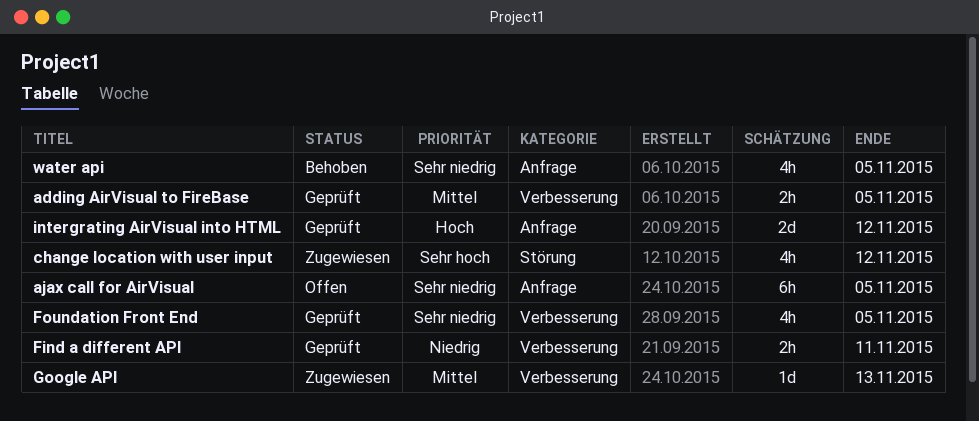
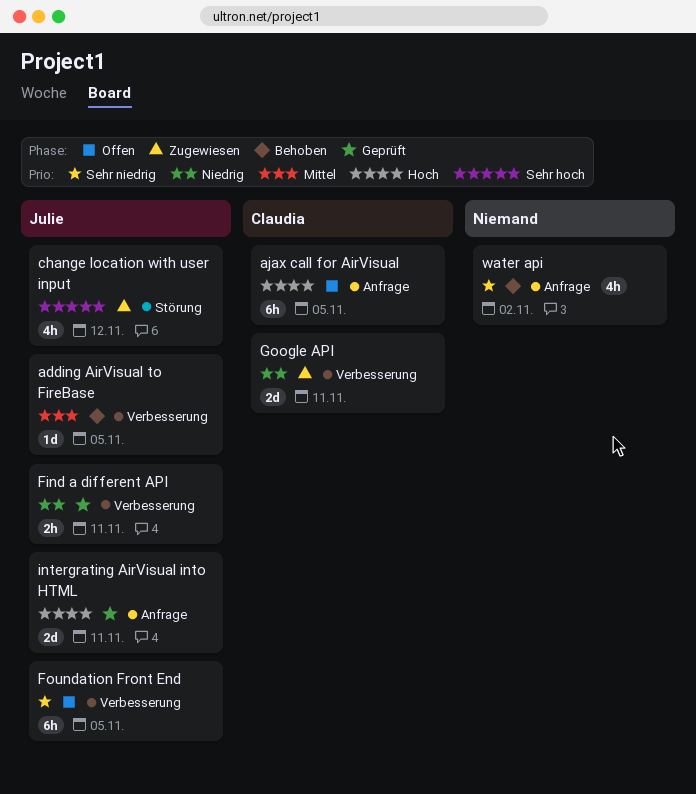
adding AirVisual to FireBase, status: Geprüft -> Behoben
adding AirVisual to FireBase, estimate: 2h -> 1d
ajax call for AirVisual, priority: Sehr niedrig -> Hoch
Foundation Front End, status: Geprüft -> Offen
Foundation Front End, estimate: 4h -> 6h
Google API, priority: Mittel -> Niedrig
Google API, estimate: 1d -> 2d
Google API, due: Nov 13 -> Nov 11
intergrating AirVisual into HTML, due: Nov 12 -> Nov 11
water api, due: Nov 5 -> Nov 2

